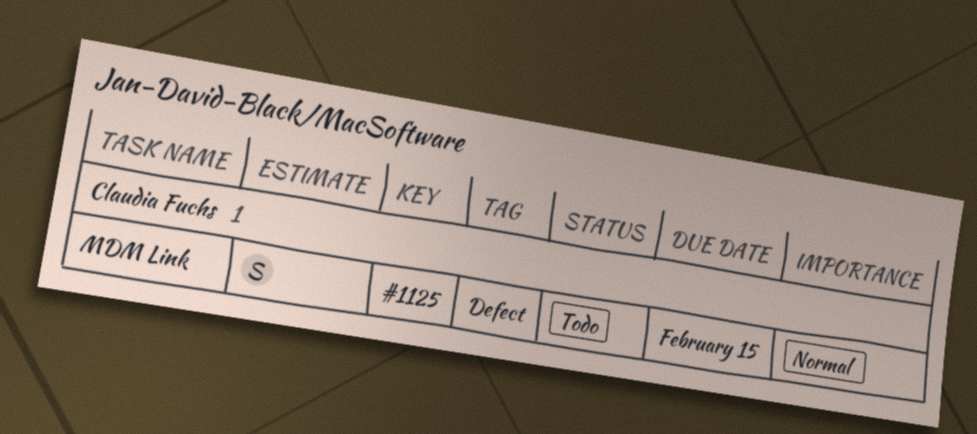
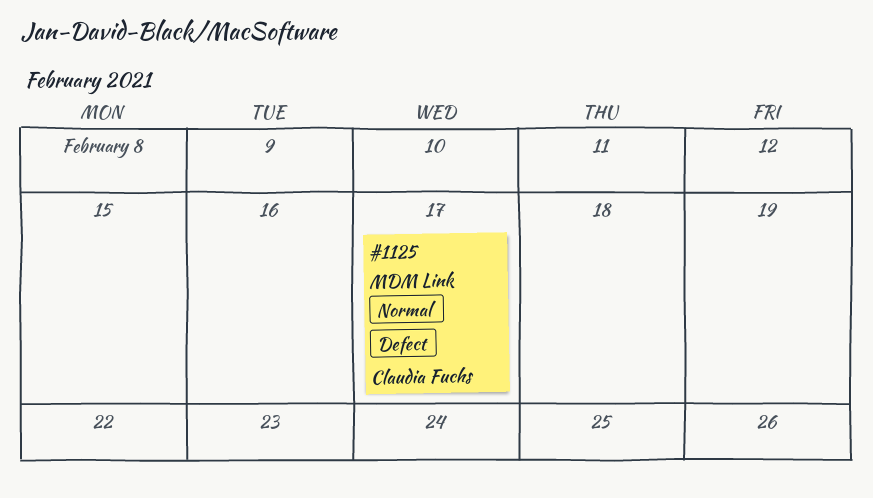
#1125, due: Feb 15 -> Feb 17

